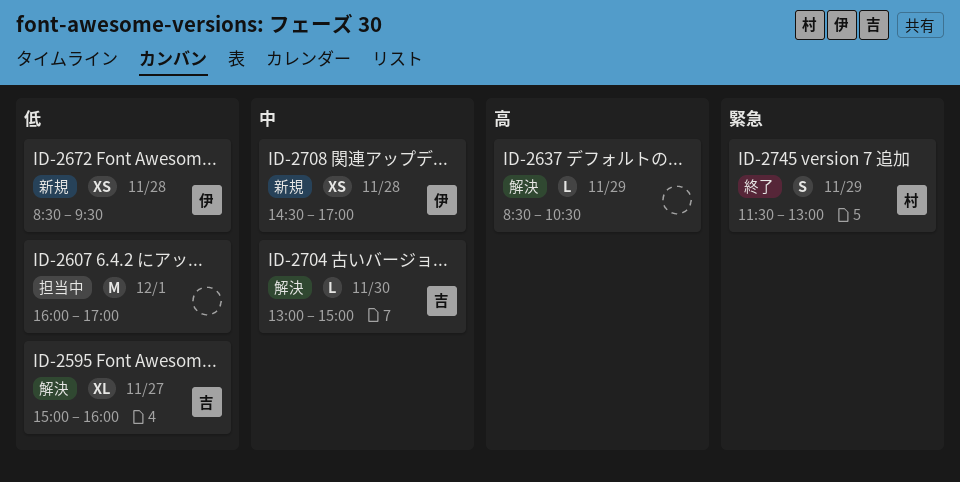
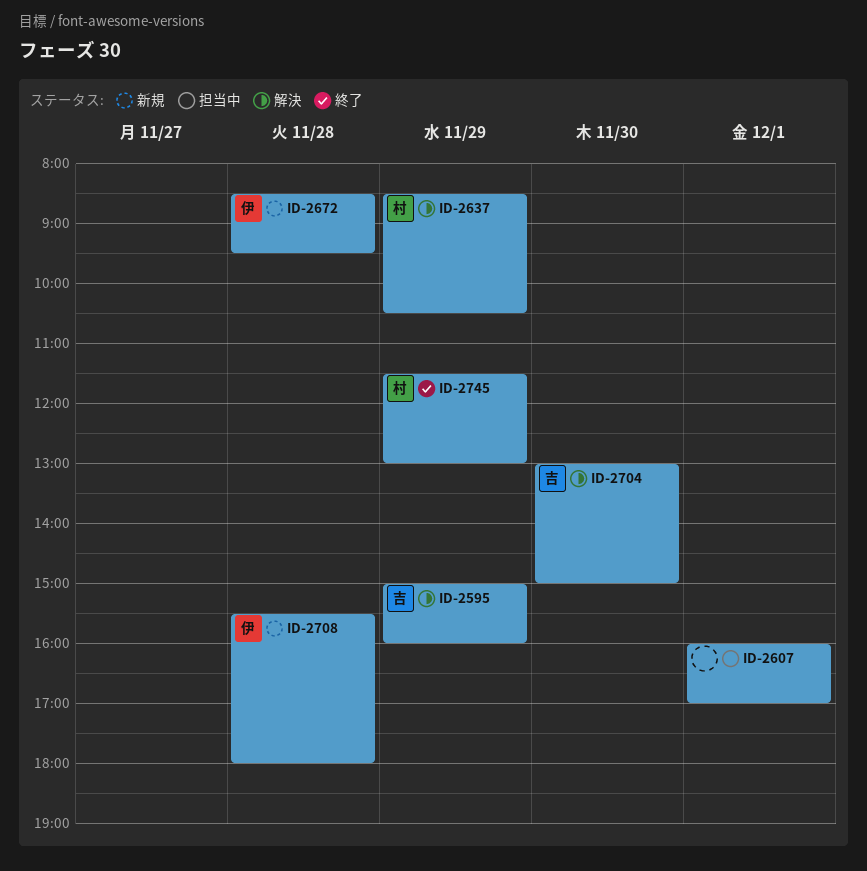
ID-2595, day: Nov 27 -> Nov 29
ID-2637, owner: none -> 村
ID-2708, begins: 14:30 -> 15:30
ID-2708, ends: 17:00 -> 18:00

